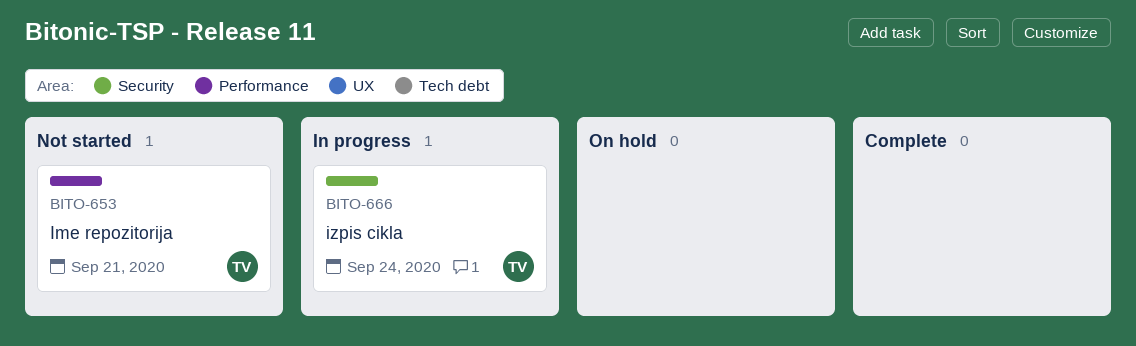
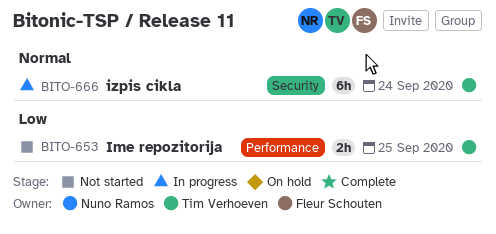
BITO-653, due: Sep 21 -> Sep 25

